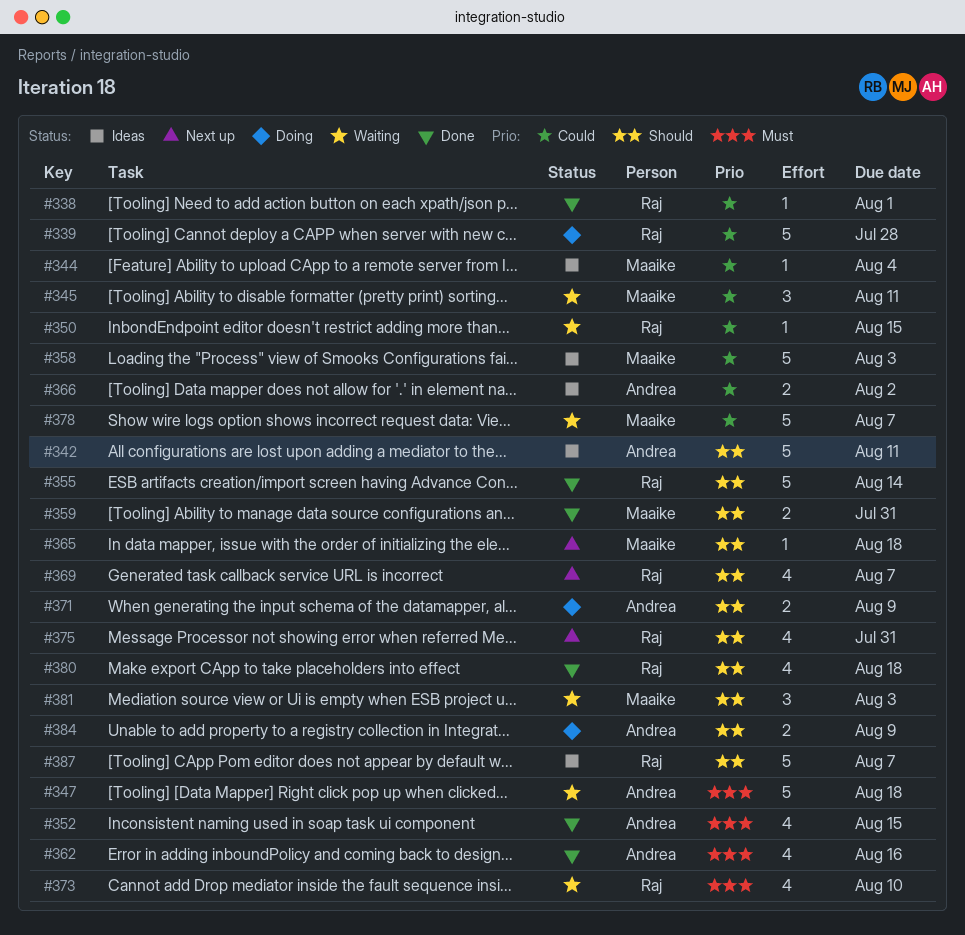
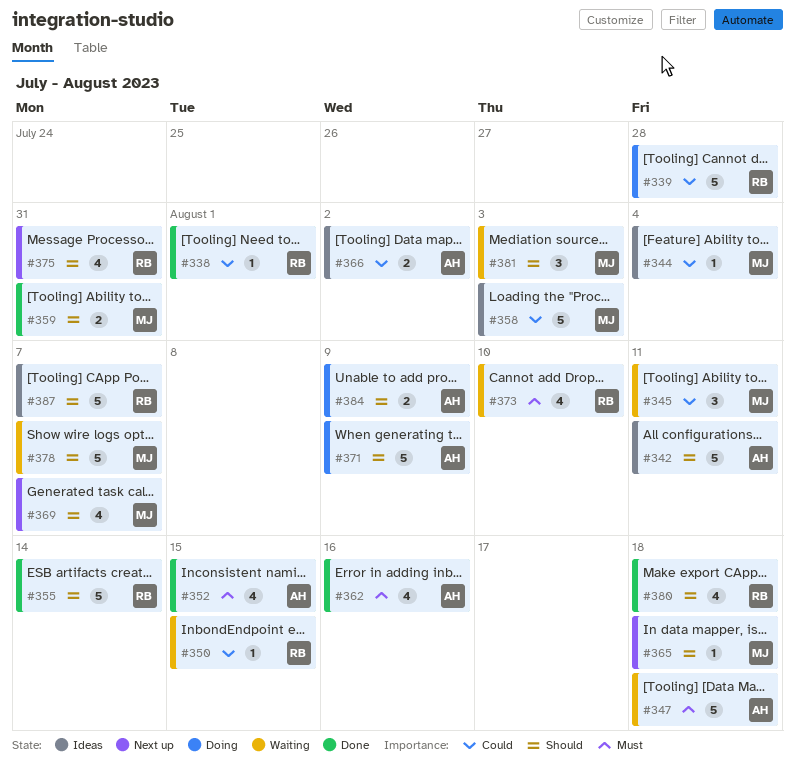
#369, owner: Raj -> Maaike
#371, estimate: 2 -> 5
#378, priority: Could -> Should

